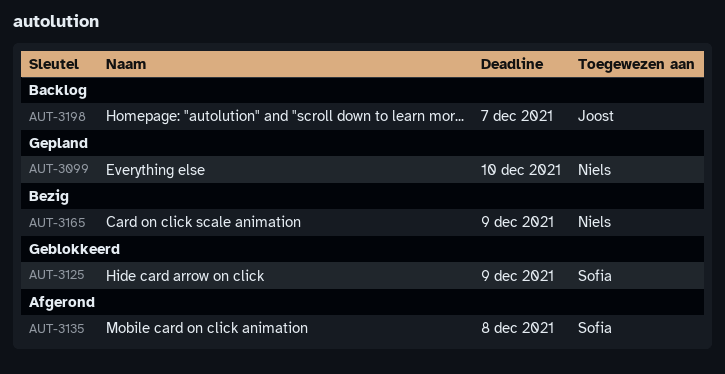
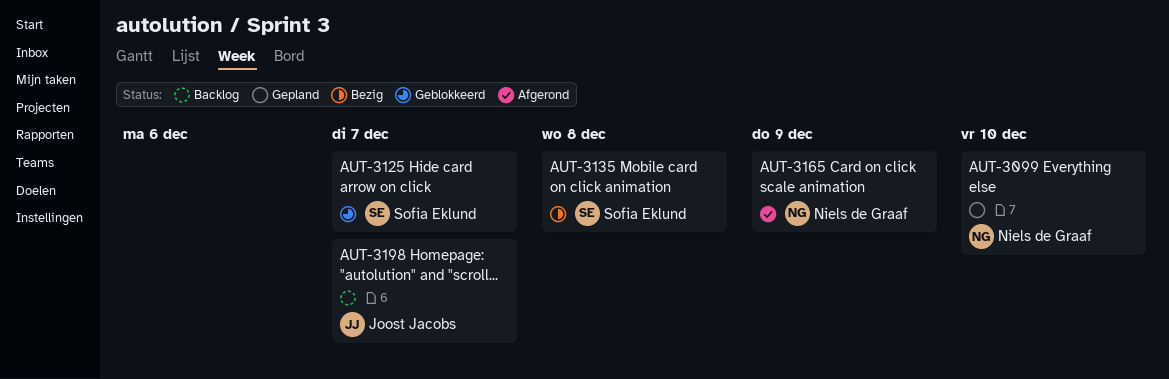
AUT-3125, due: Dec 9 -> Dec 7
AUT-3135, status: Afgerond -> Bezig
AUT-3165, status: Bezig -> Afgerond

